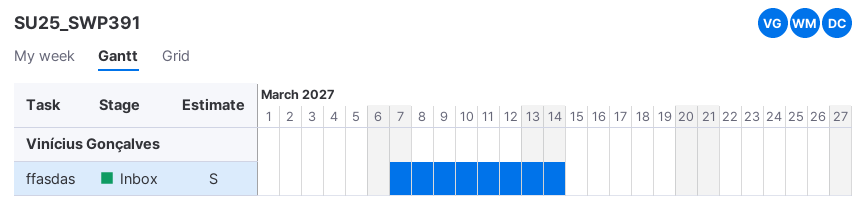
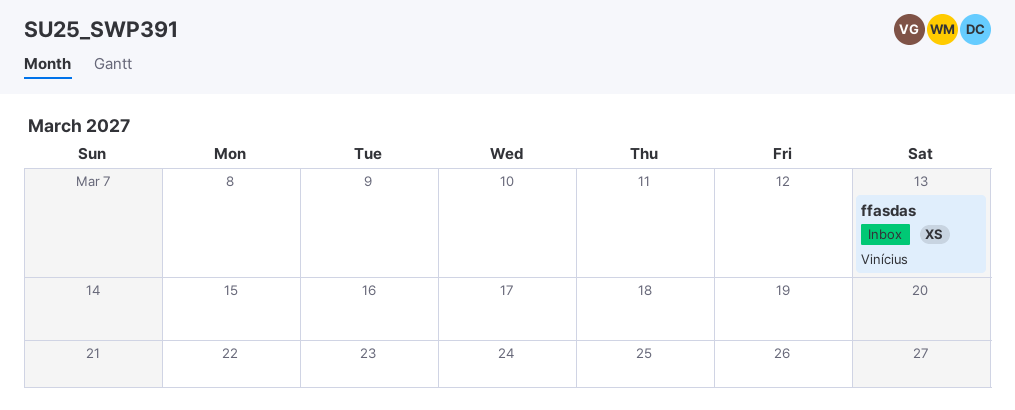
ffasdas, estimate: S -> XS
ffasdas, due: Mar 14 -> Mar 13

